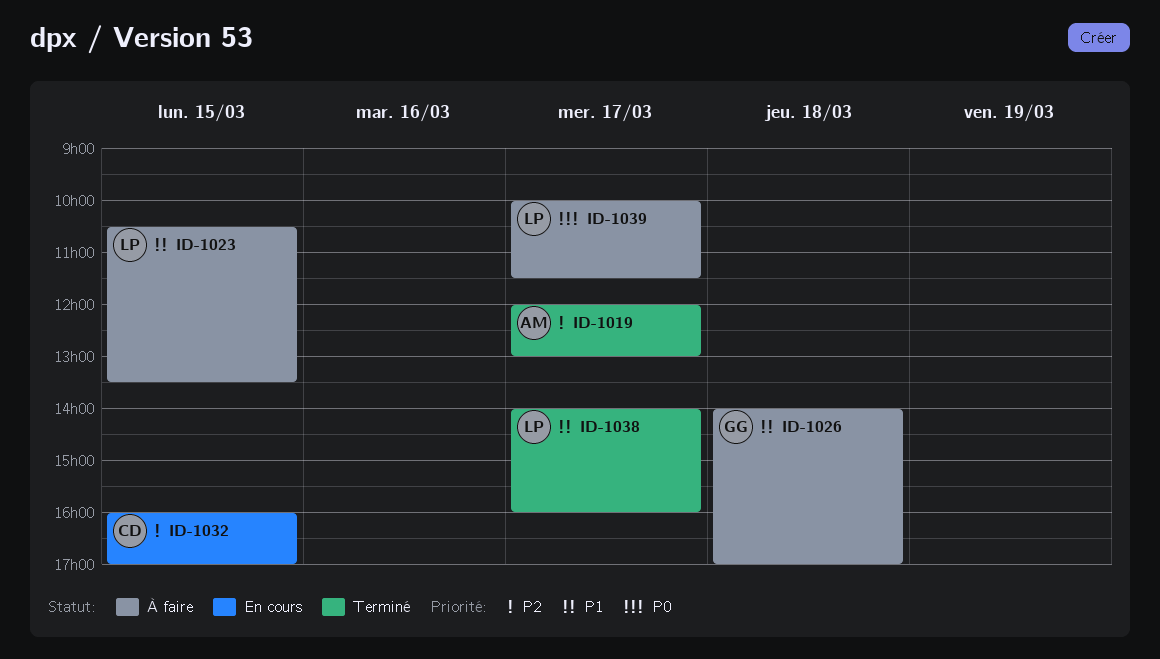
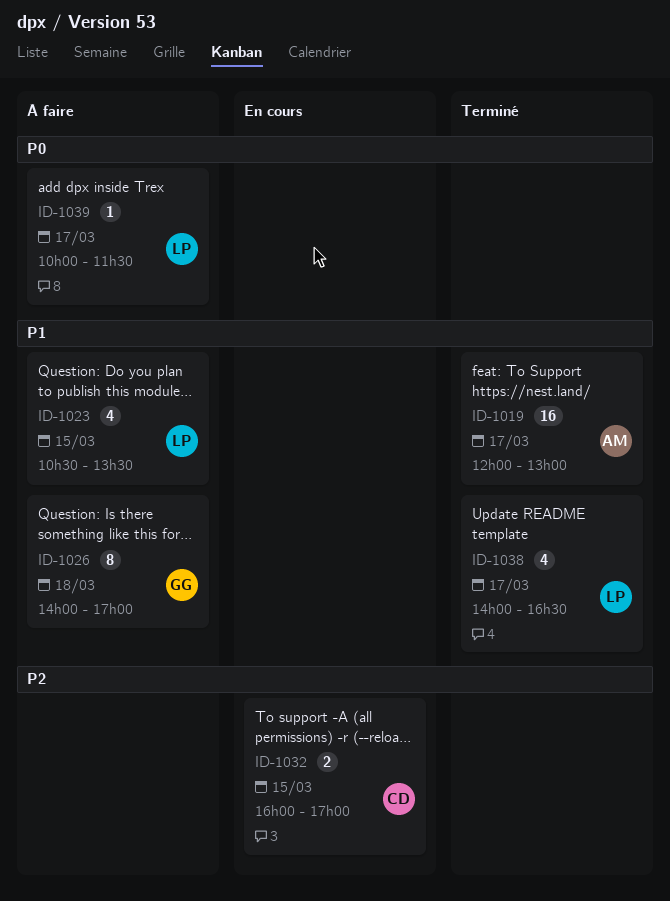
ID-1019, priority: P2 -> P1
ID-1038, ends: 16:00 -> 16:30

